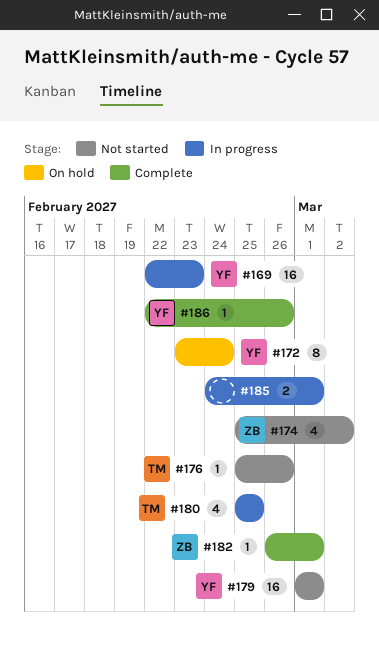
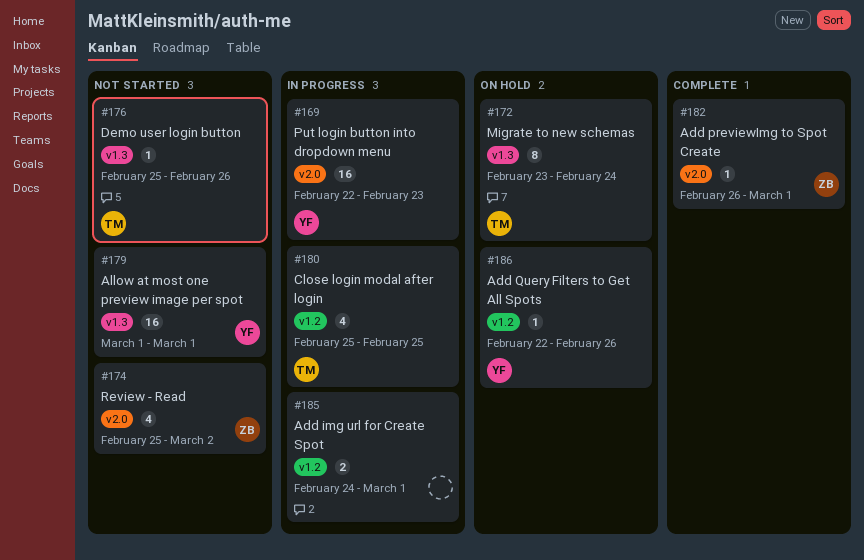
#172, owner: YF -> TM
#186, status: Complete -> On hold

